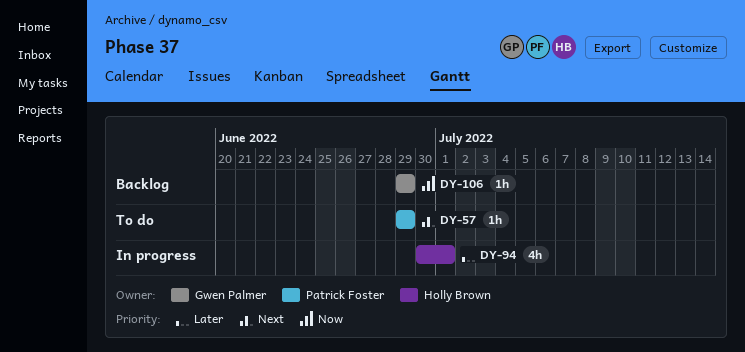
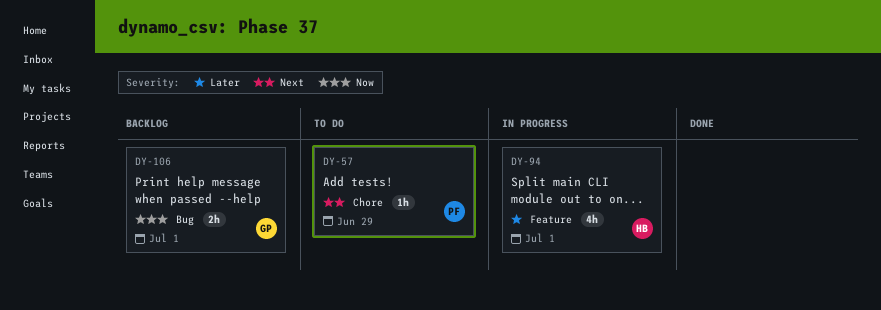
DY-106, estimate: 1h -> 2h
DY-106, due: Jun 29 -> Jul 1

